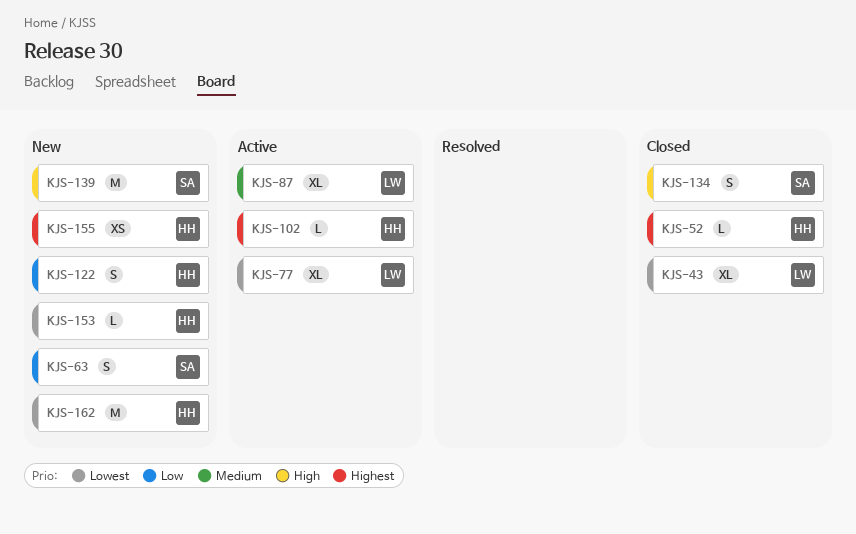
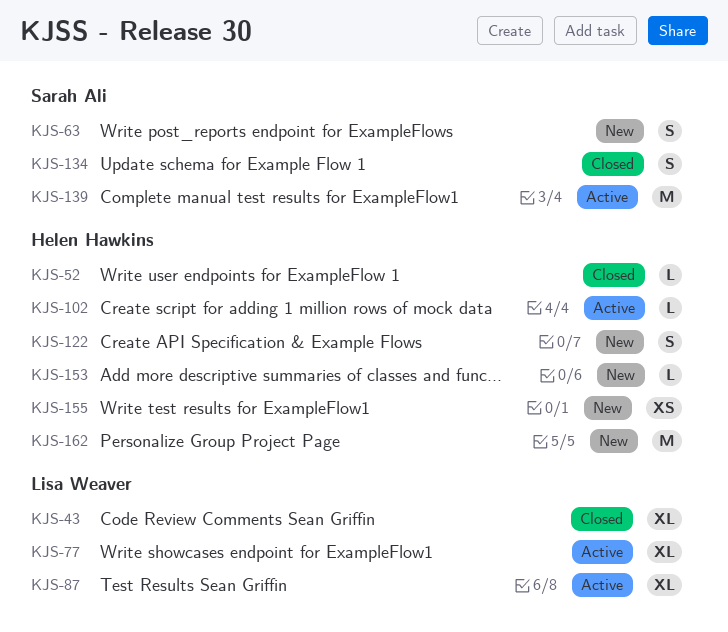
KJS-139, status: New -> Active

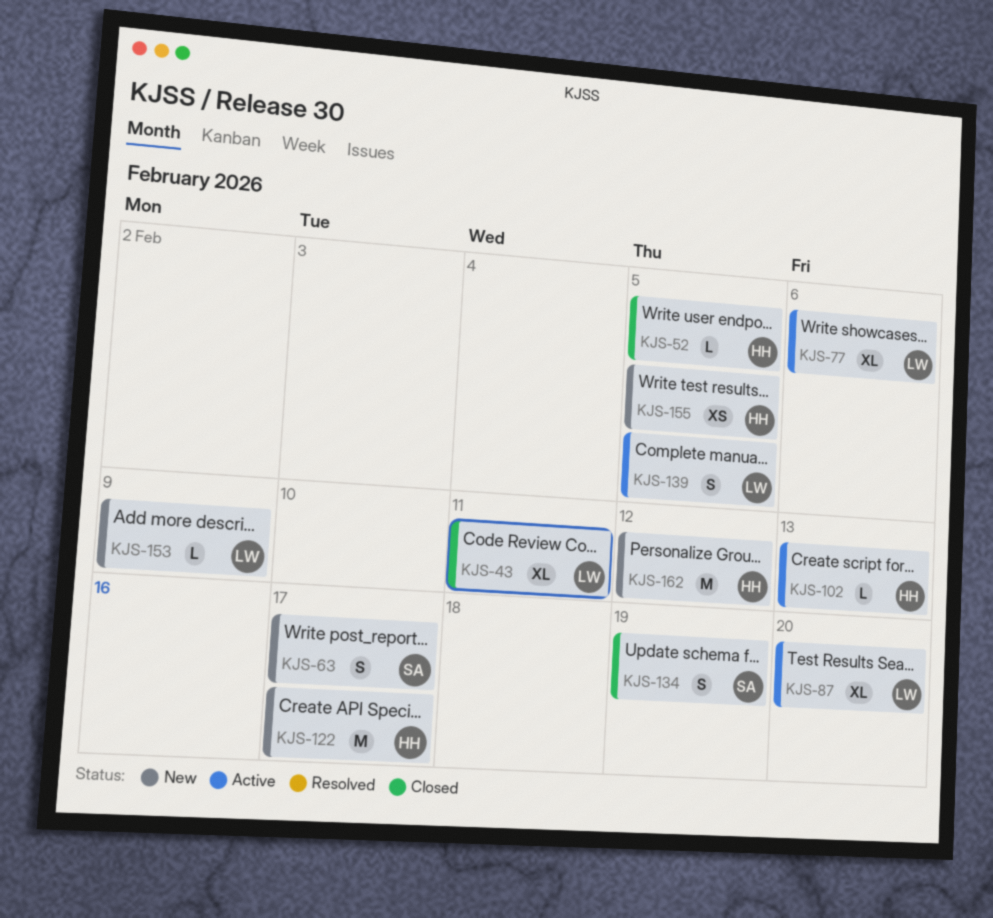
KJS-122, estimate: S -> M
KJS-139, owner: Sarah Ali -> Lisa Weaver
KJS-139, estimate: M -> S
KJS-153, owner: Helen Hawkins -> Lisa Weaver

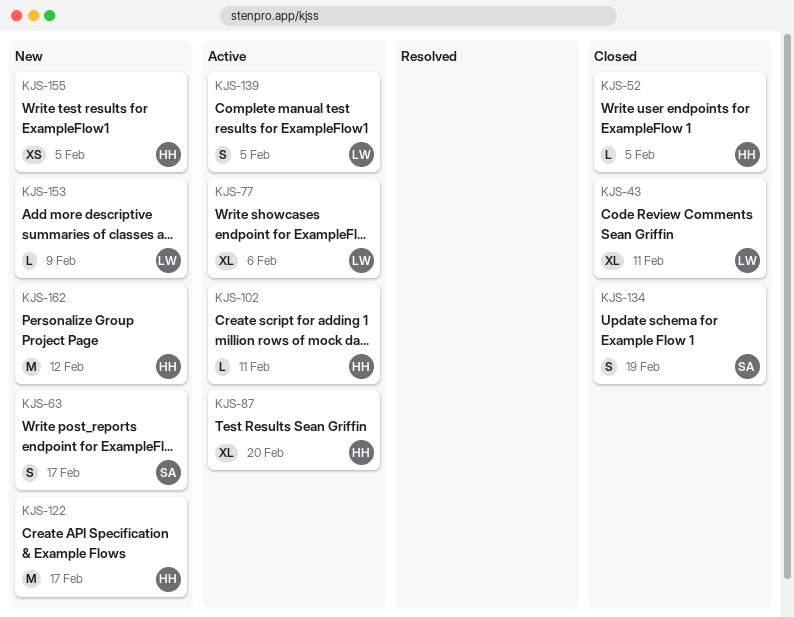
KJS-87, owner: LW -> HH
KJS-102, due: Feb 13 -> Feb 11

